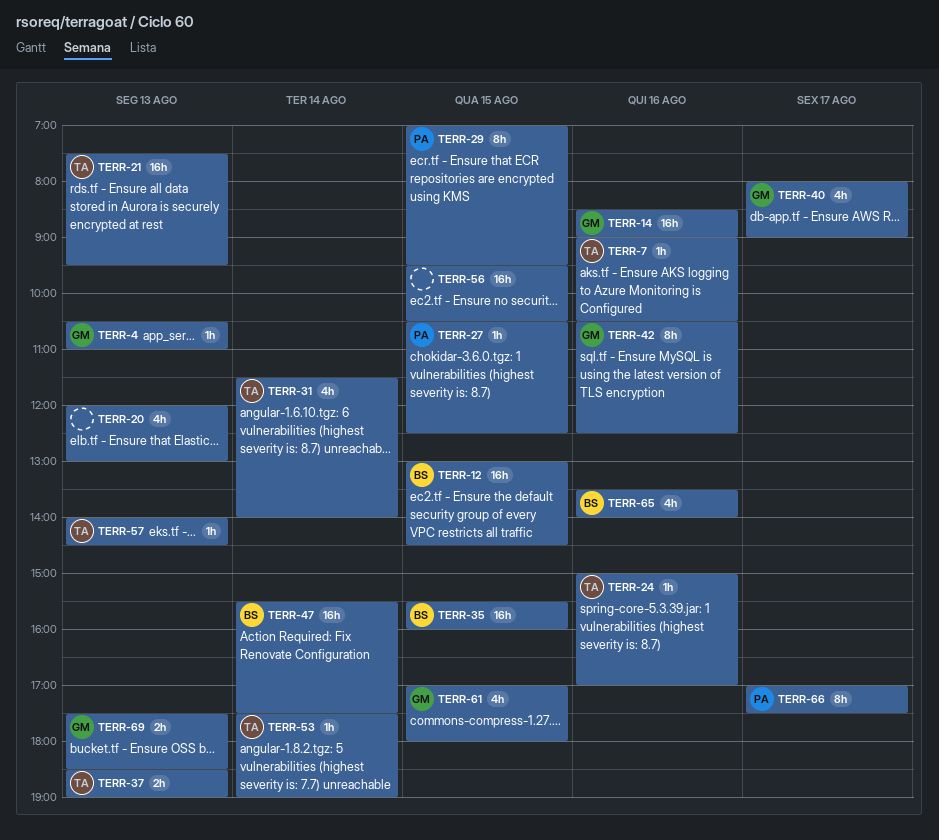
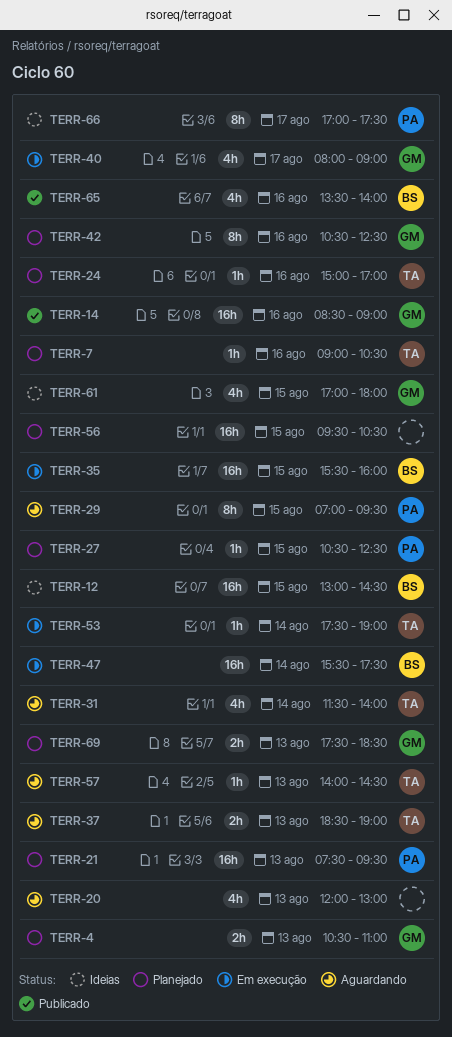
TERR-4, estimate: 1h -> 2h
TERR-21, owner: TA -> PA

